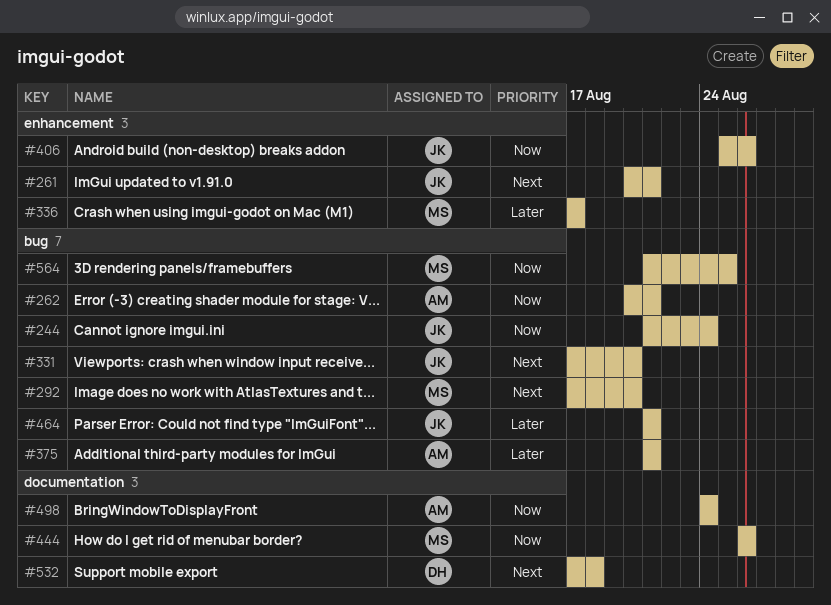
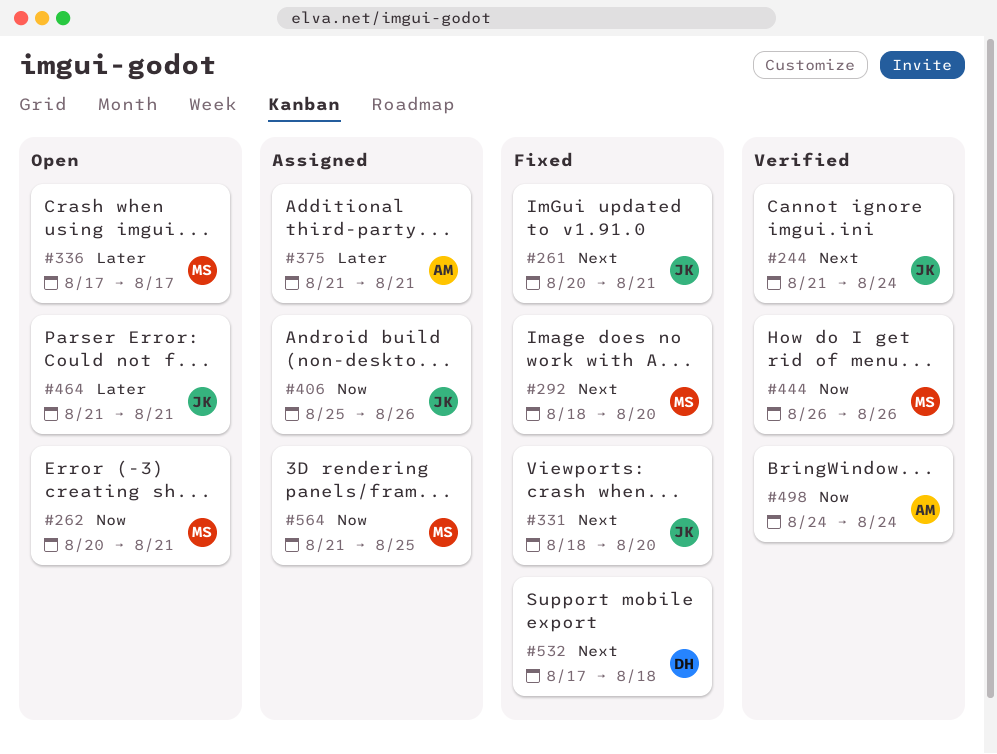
#244, priority: Now -> Next
#262, owner: AM -> MS
#292, start: Aug 17 -> Aug 18
#331, start: Aug 17 -> Aug 18

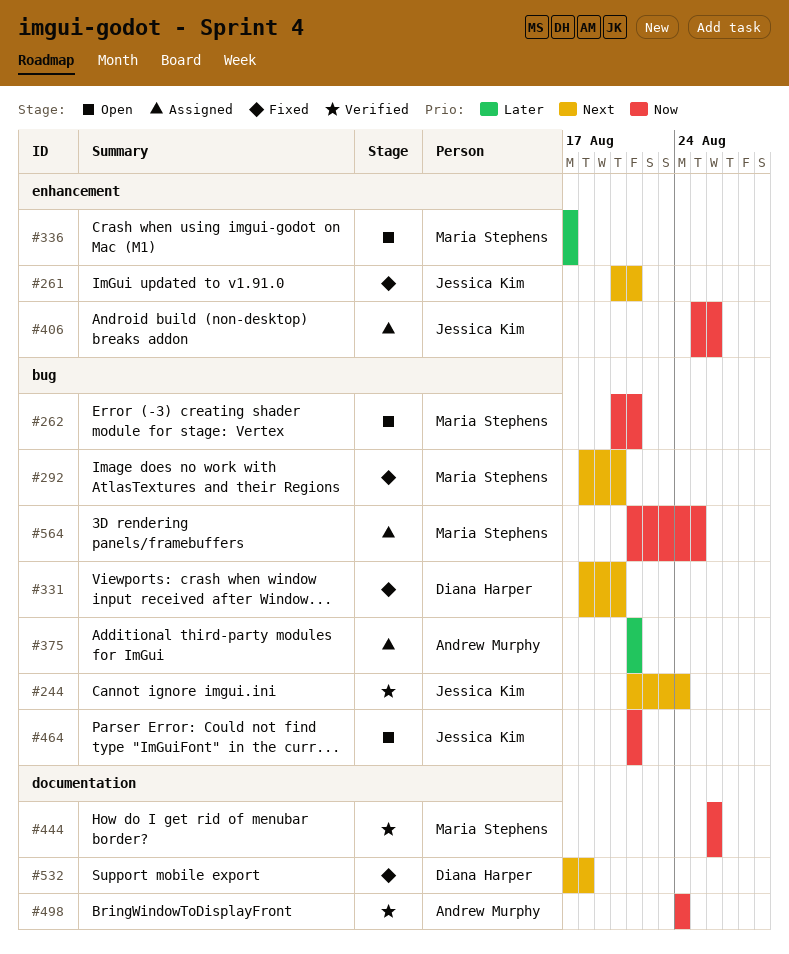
#331, owner: Jessica Kim -> Diana Harper
#464, priority: Later -> Now

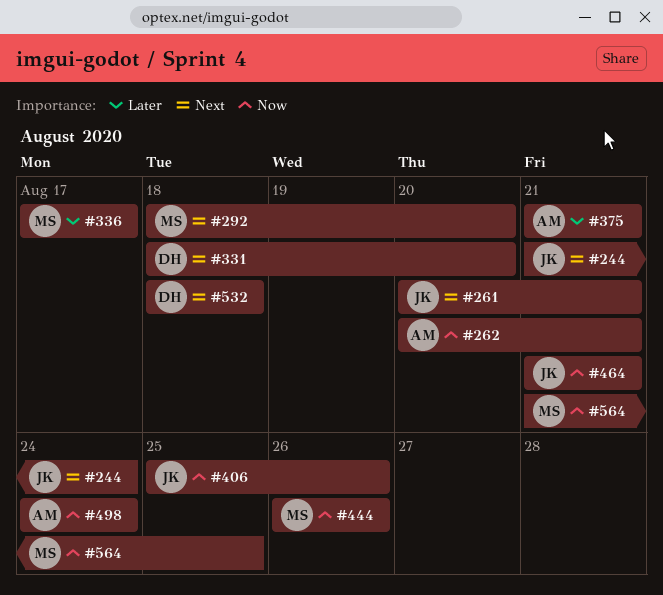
#262, owner: Maria Stephens -> Andrew Murphy
#532, start: Aug 17 -> Aug 18

